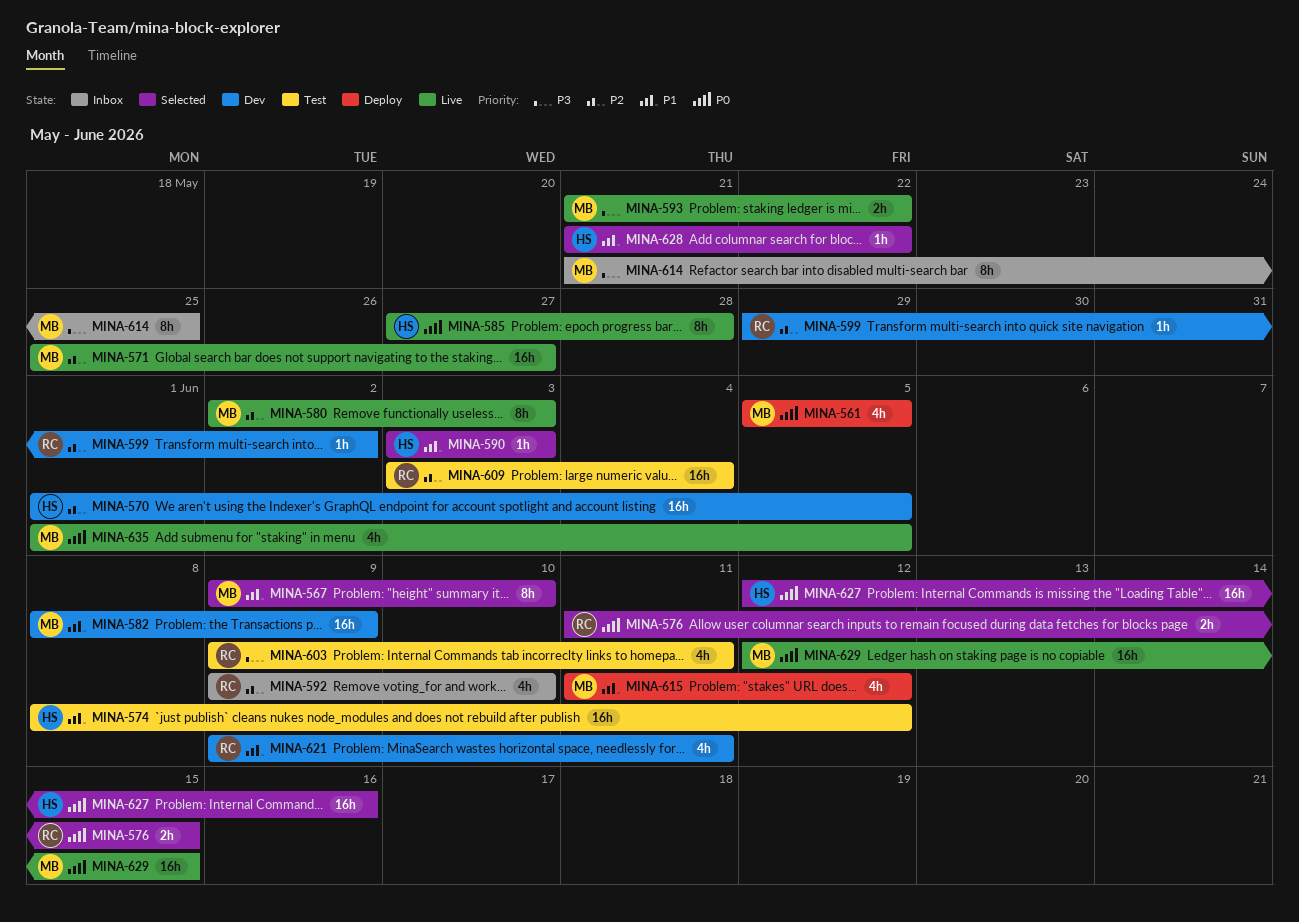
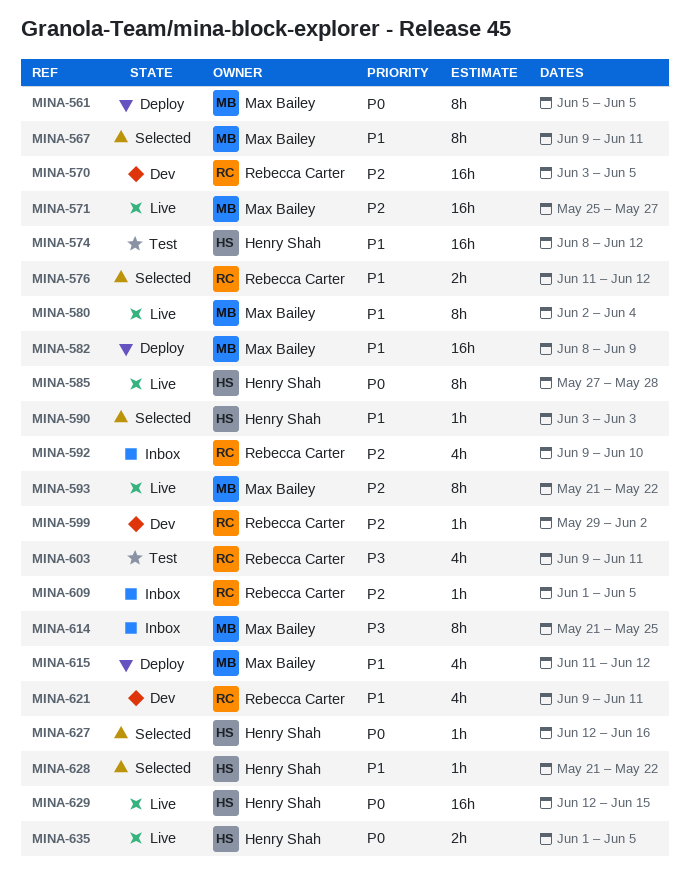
MINA-561, estimate: 4h -> 8h
MINA-567, due: Jun 10 -> Jun 11
MINA-570, owner: Henry Shah -> Rebecca Carter
MINA-570, start: Jun 1 -> Jun 3
MINA-576, priority: P0 -> P1
MINA-576, due: Jun 15 -> Jun 12
MINA-580, priority: P2 -> P1
MINA-580, due: Jun 3 -> Jun 4
MINA-582, status: Dev -> Deploy
MINA-593, priority: P3 -> P2
MINA-593, estimate: 2h -> 8h
MINA-609, status: Test -> Inbox
MINA-609, estimate: 16h -> 1h
MINA-609, start: Jun 3 -> Jun 1
MINA-609, due: Jun 4 -> Jun 5
MINA-627, estimate: 16h -> 1h
MINA-629, owner: Max Bailey -> Henry Shah
MINA-635, owner: Max Bailey -> Henry Shah
MINA-635, estimate: 4h -> 2h

